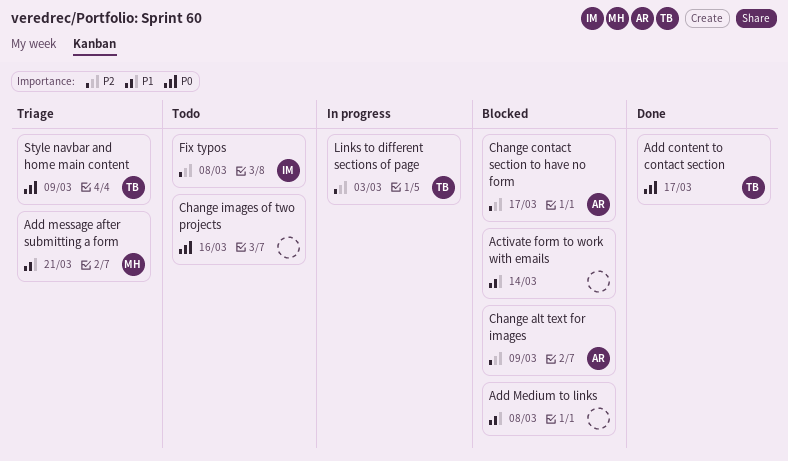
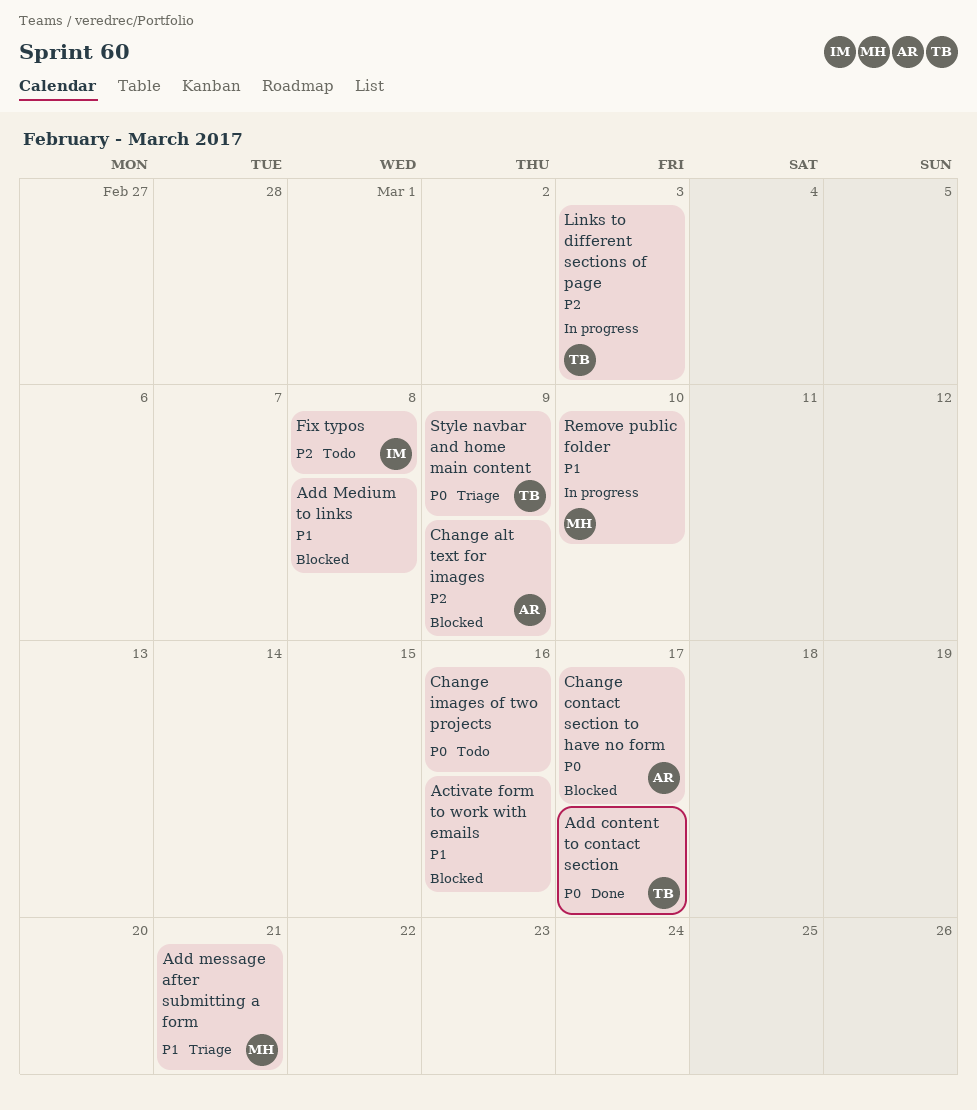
Activate form to work with emails, due: Mar 14 -> Mar 16
Change contact section to have no form, priority: P2 -> P0
Remove public folder: none -> present

